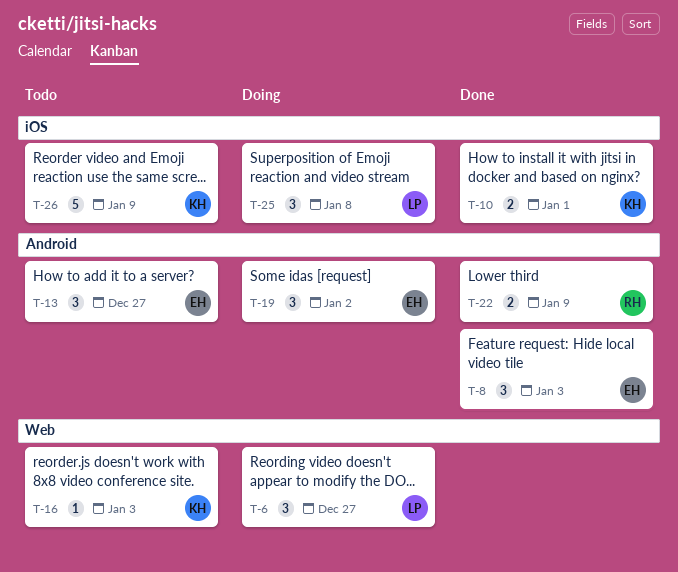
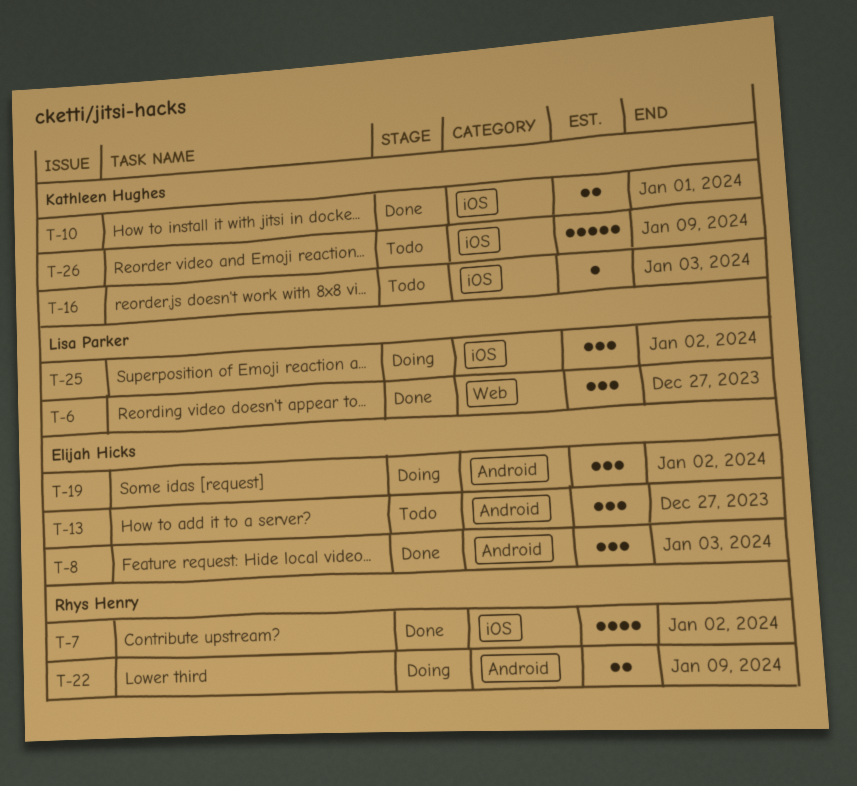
T-6, status: Doing -> Done
T-7: none -> present
T-16, label: Web -> iOS
T-22, status: Done -> Doing
T-25, due: Jan 8 -> Jan 2

